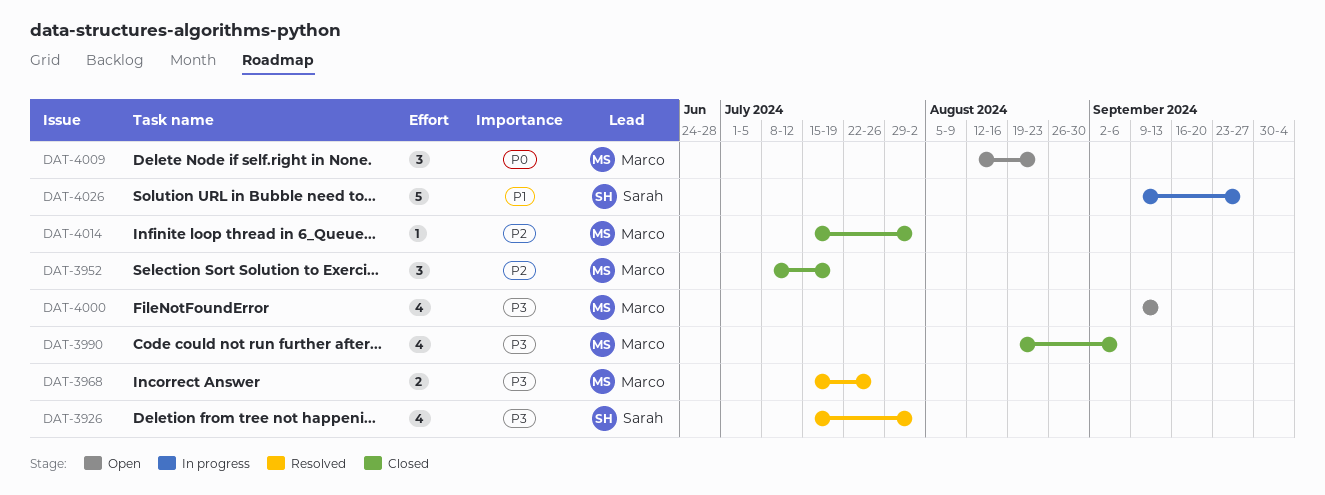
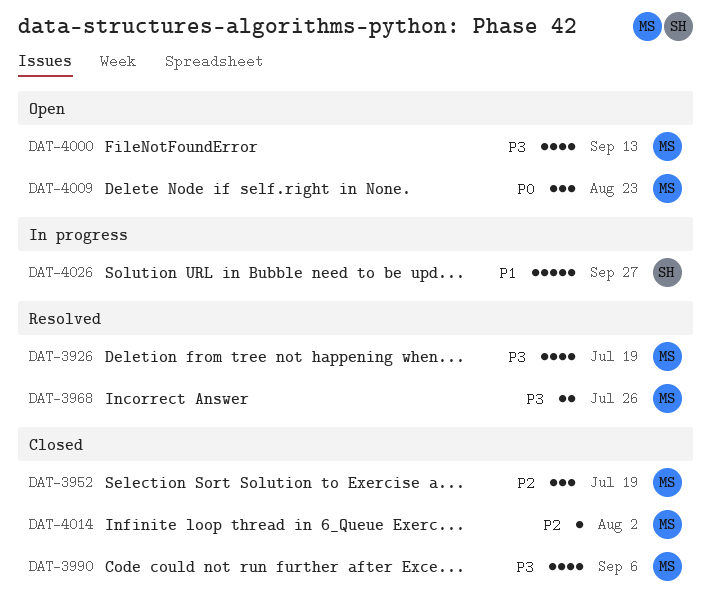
DAT-3926, owner: Sarah -> Marco
DAT-3926, due: Aug 2 -> Jul 19

